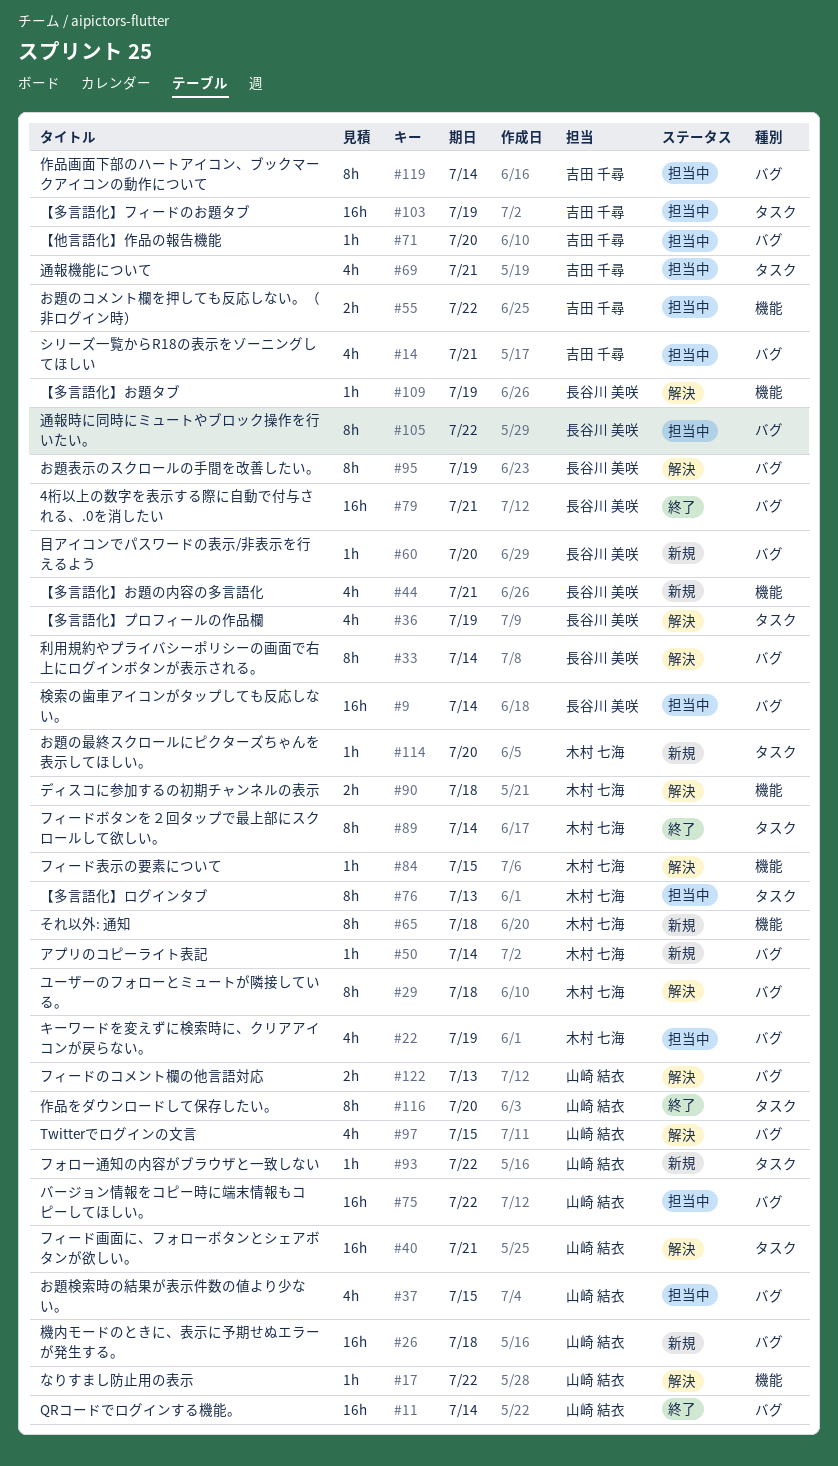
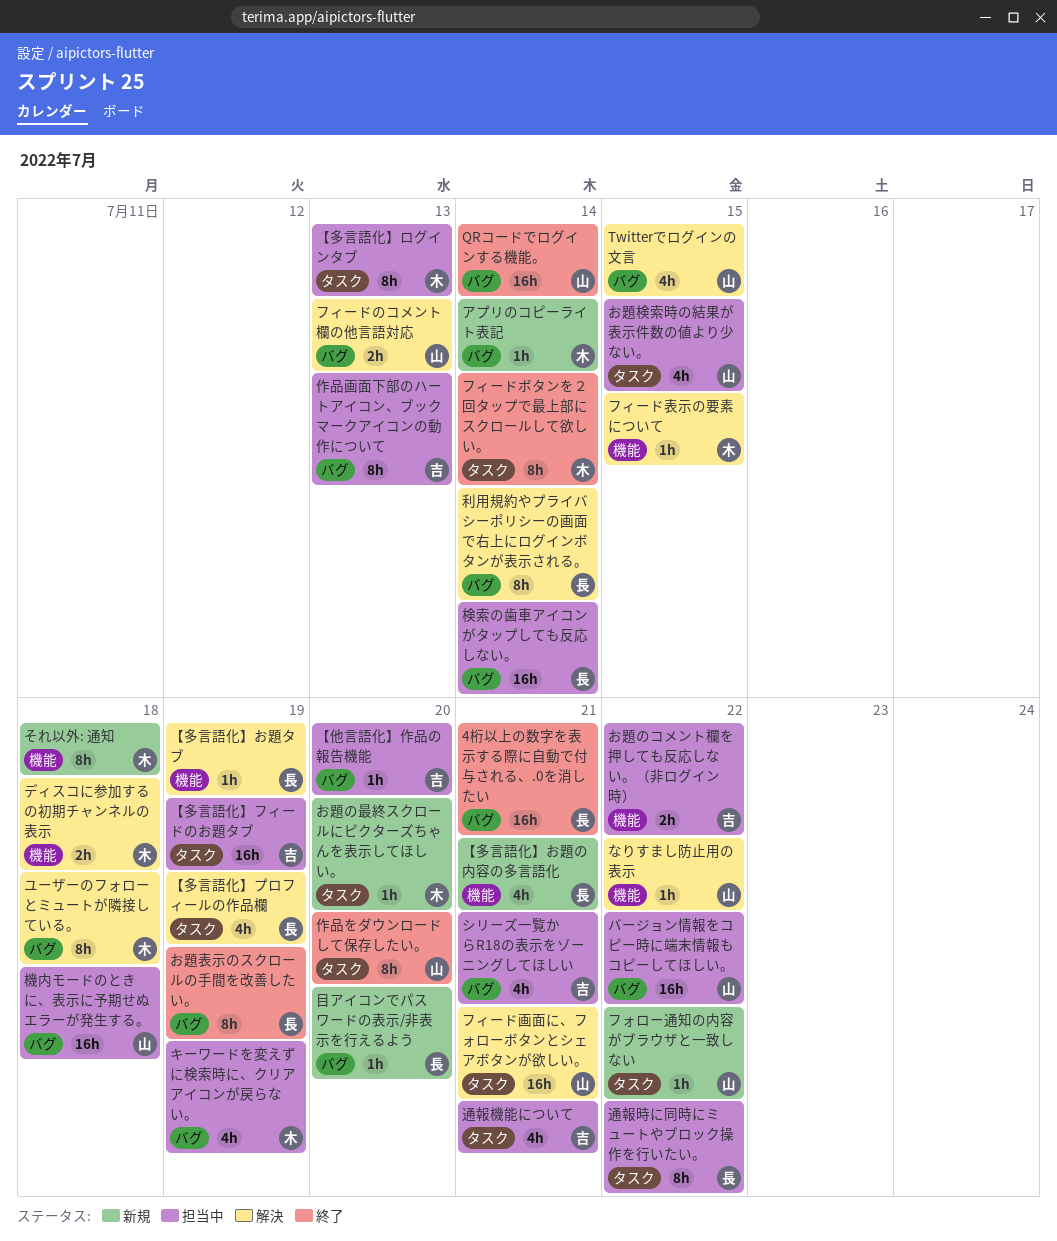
お題検索時の結果が表示件数の値より少ない。, label: バグ -> タスク
お題表示のスクロールの手間を改善したい。, status: 解決 -> 終了
作品画面下部のハートアイコン、ブックマークアイコンの動作について, due: Jul 14 -> Jul 13
機内モードのときに、表示に予期せぬエラーが発生する。, status: 新規 -> 担当中
通報時に同時にミュートやブロック操作を行いたい。, label: バグ -> タスク

